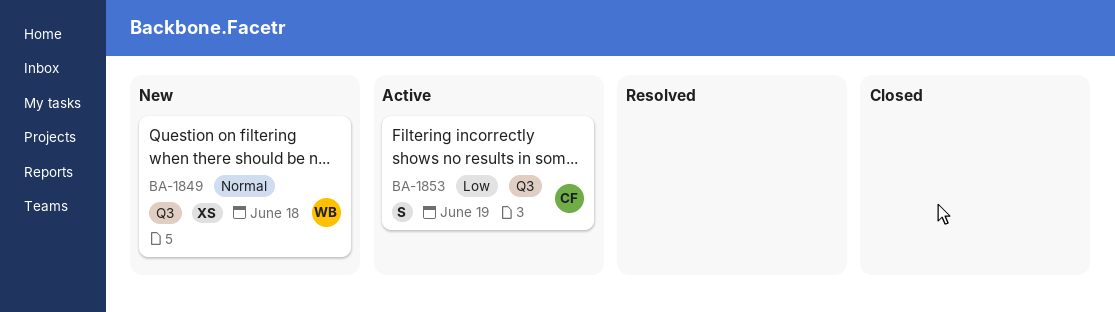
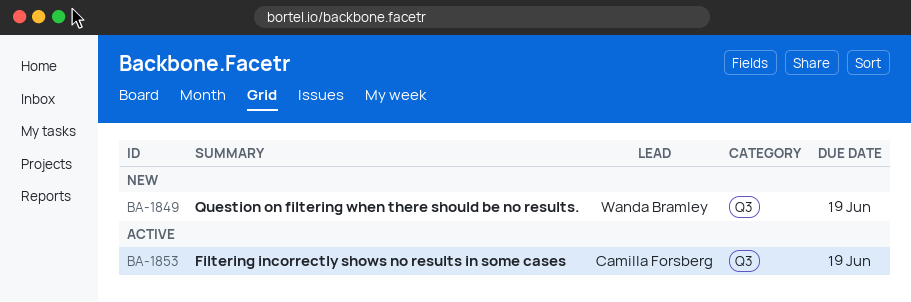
BA-1849, due: Jun 18 -> Jun 19

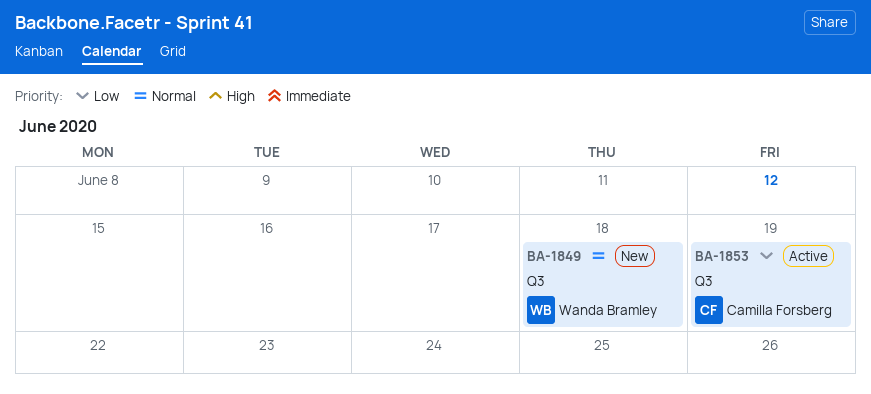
BA-1849, due: Jun 19 -> Jun 18

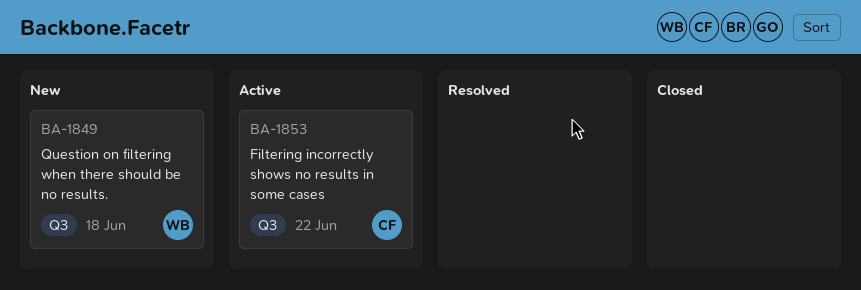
BA-1853, due: Jun 19 -> Jun 22

